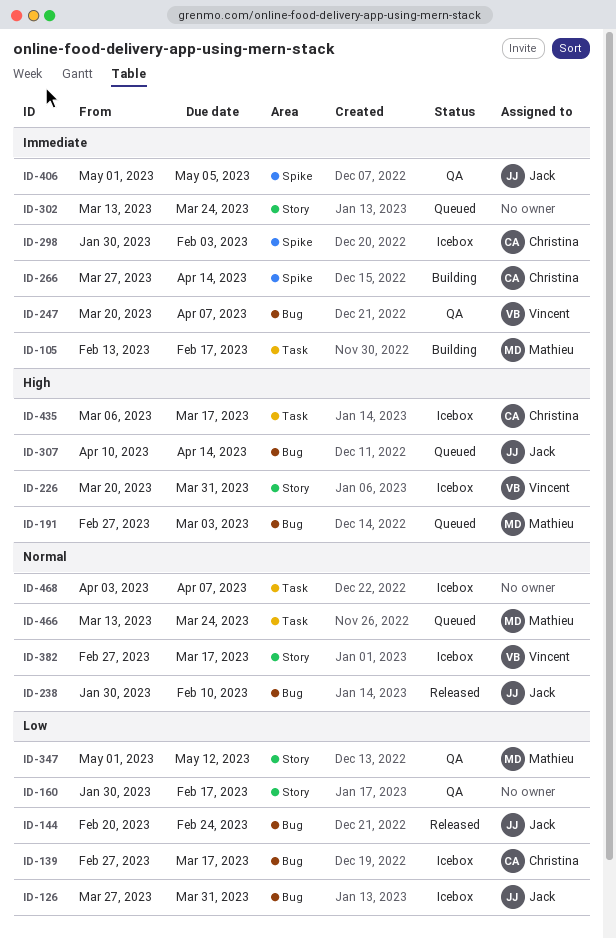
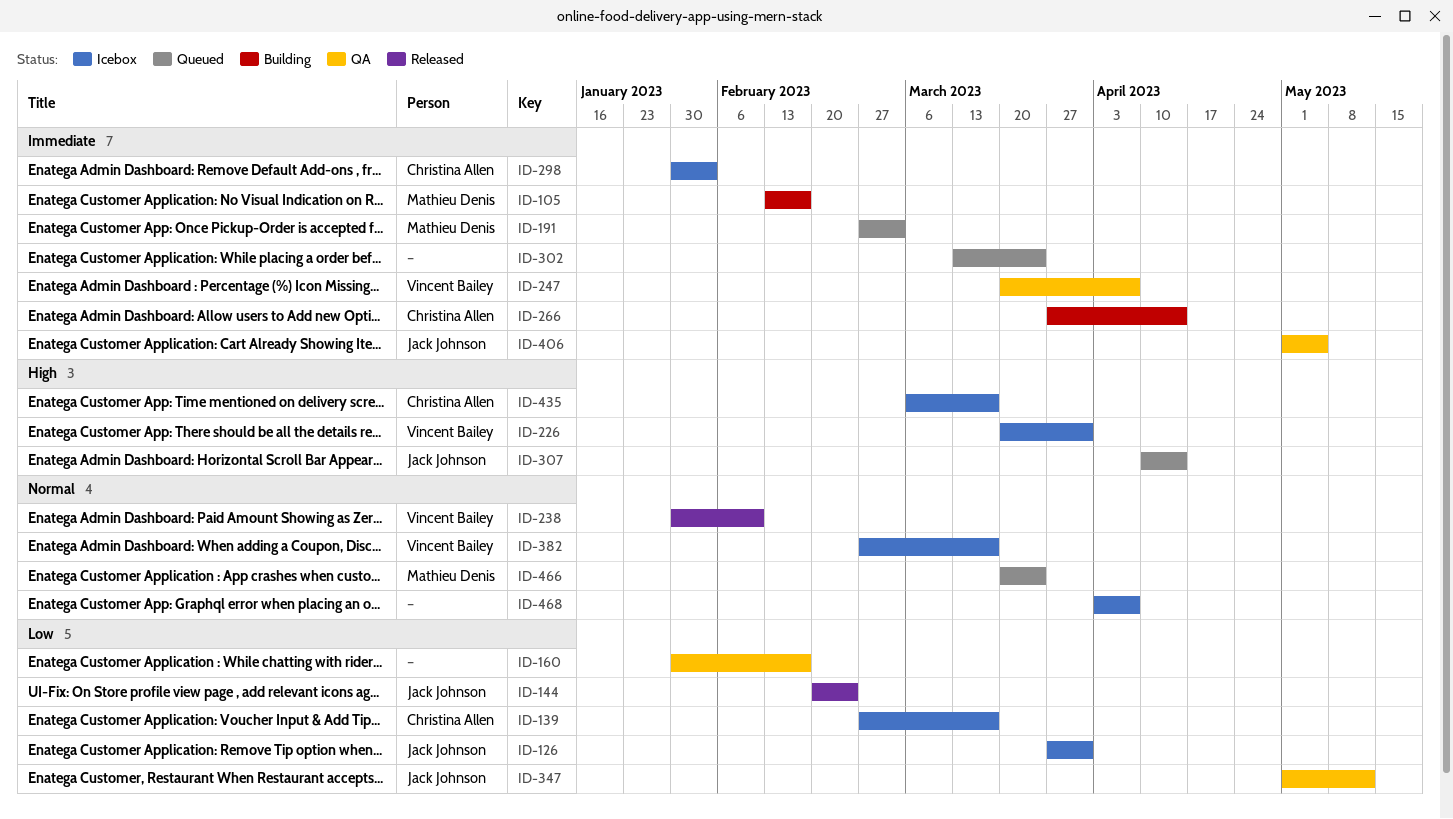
ID-191, priority: High -> Immediate
ID-238, owner: Jack Johnson -> Vincent Bailey
ID-347, owner: Mathieu Denis -> Jack Johnson
ID-466, start: Mar 13 -> Mar 20

